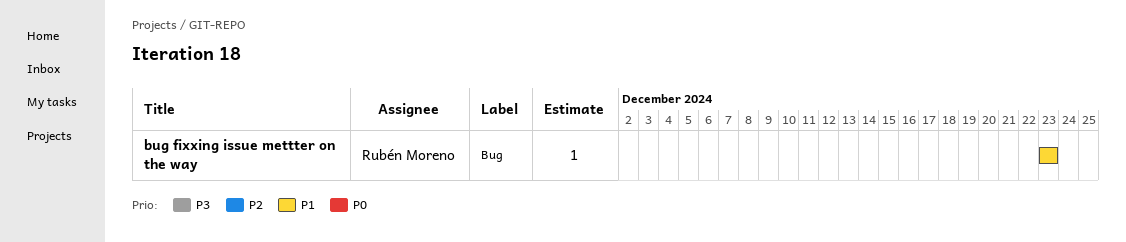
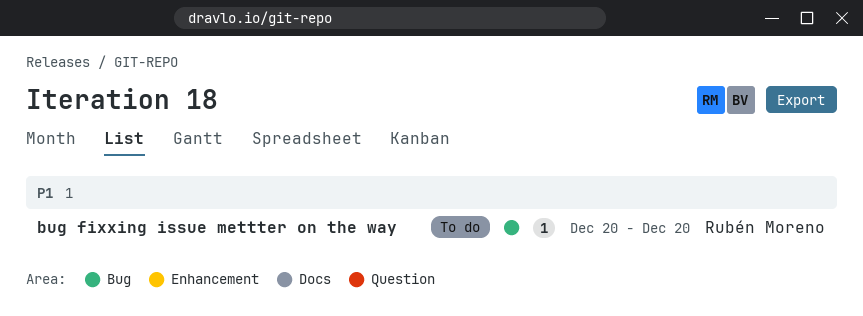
bug fixxing issue mettter on the way, start: Dec 23 -> Dec 20
bug fixxing issue mettter on the way, due: Dec 23 -> Dec 20

